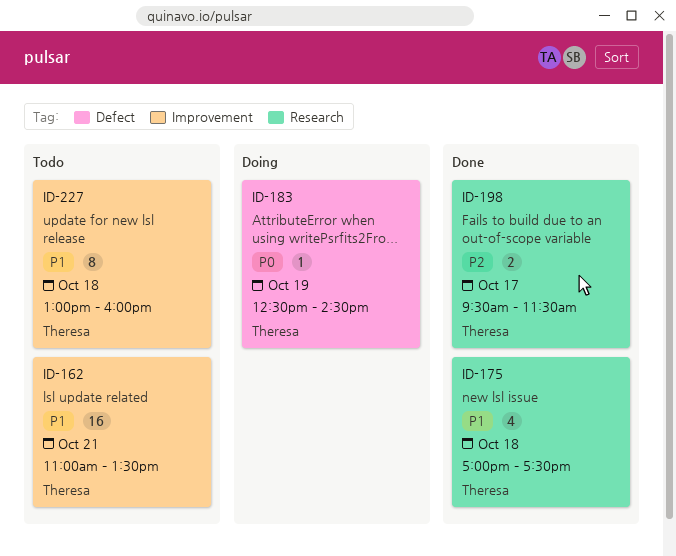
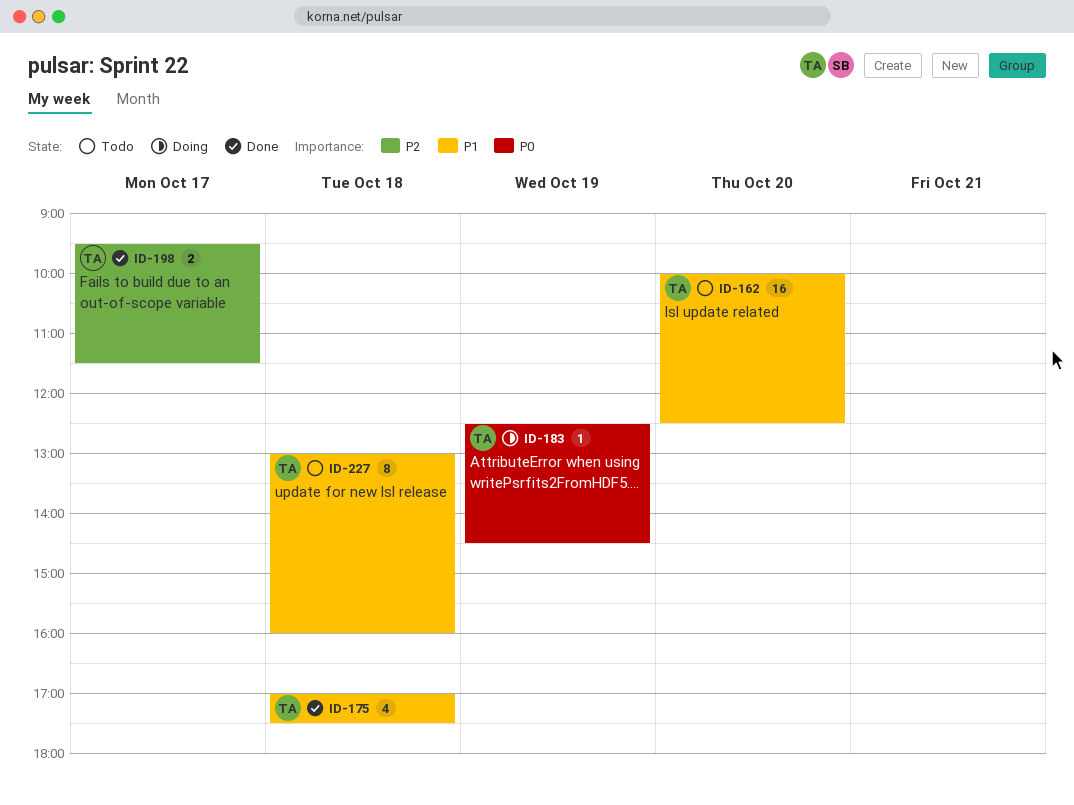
ID-162, day: Oct 21 -> Oct 20
ID-162, begins: 11:00 -> 10:00
ID-162, ends: 13:30 -> 12:30

